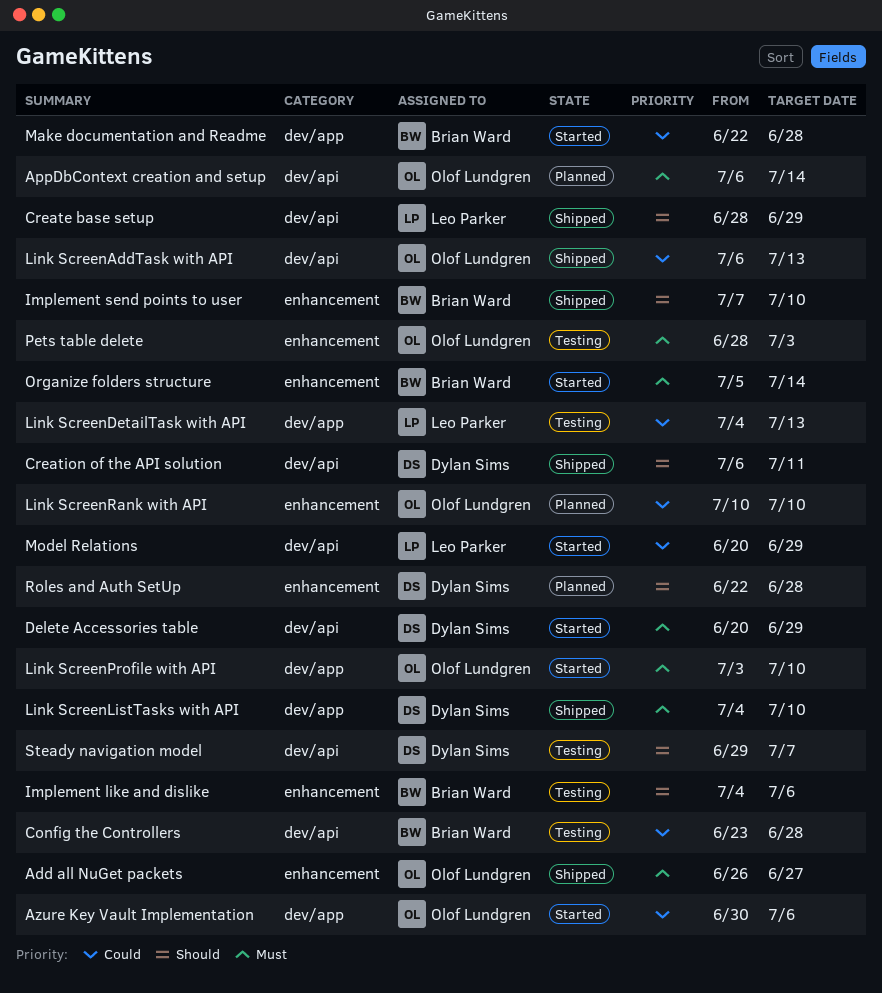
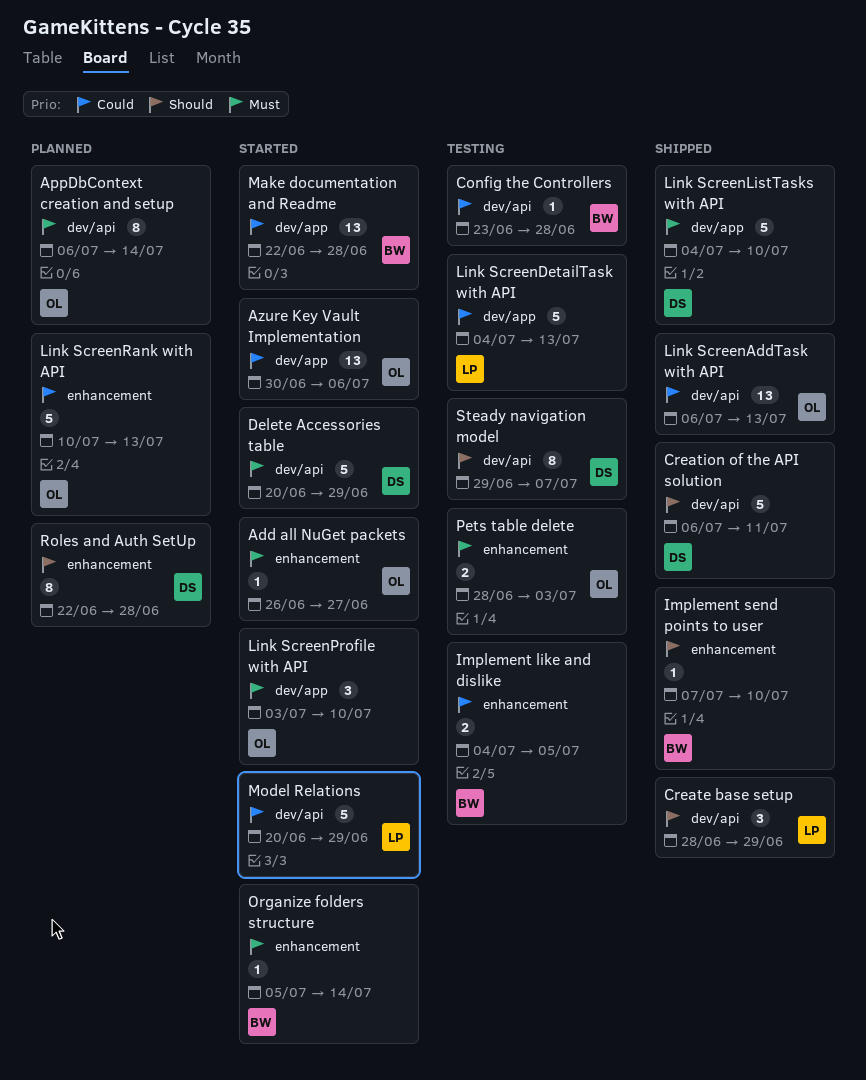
Add all NuGet packets, status: Shipped -> Started
Implement like and dislike, priority: Should -> Could
Implement like and dislike, due: Jul 6 -> Jul 5
Link ScreenRank with API, due: Jul 10 -> Jul 13

